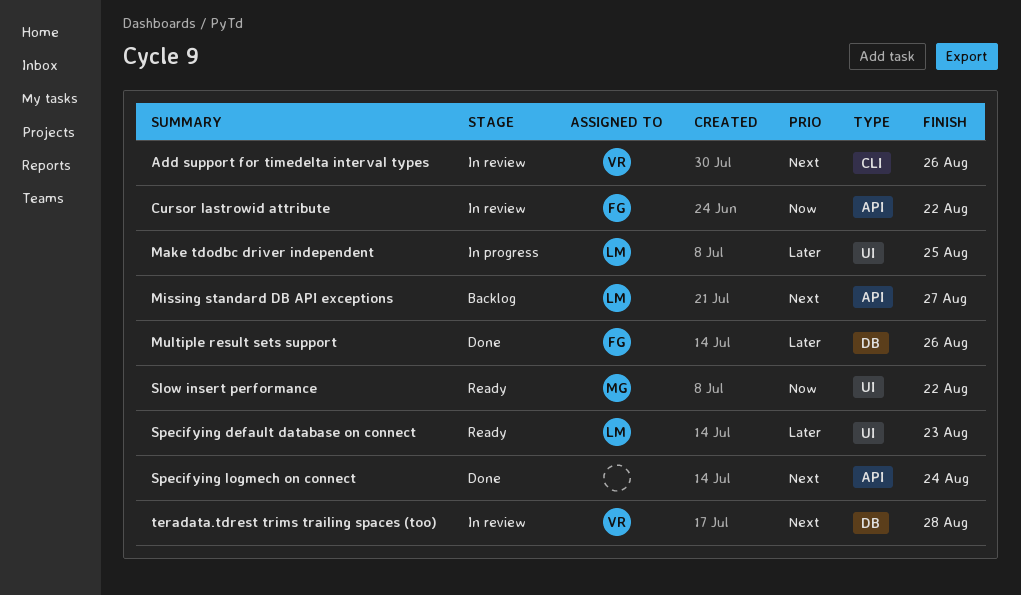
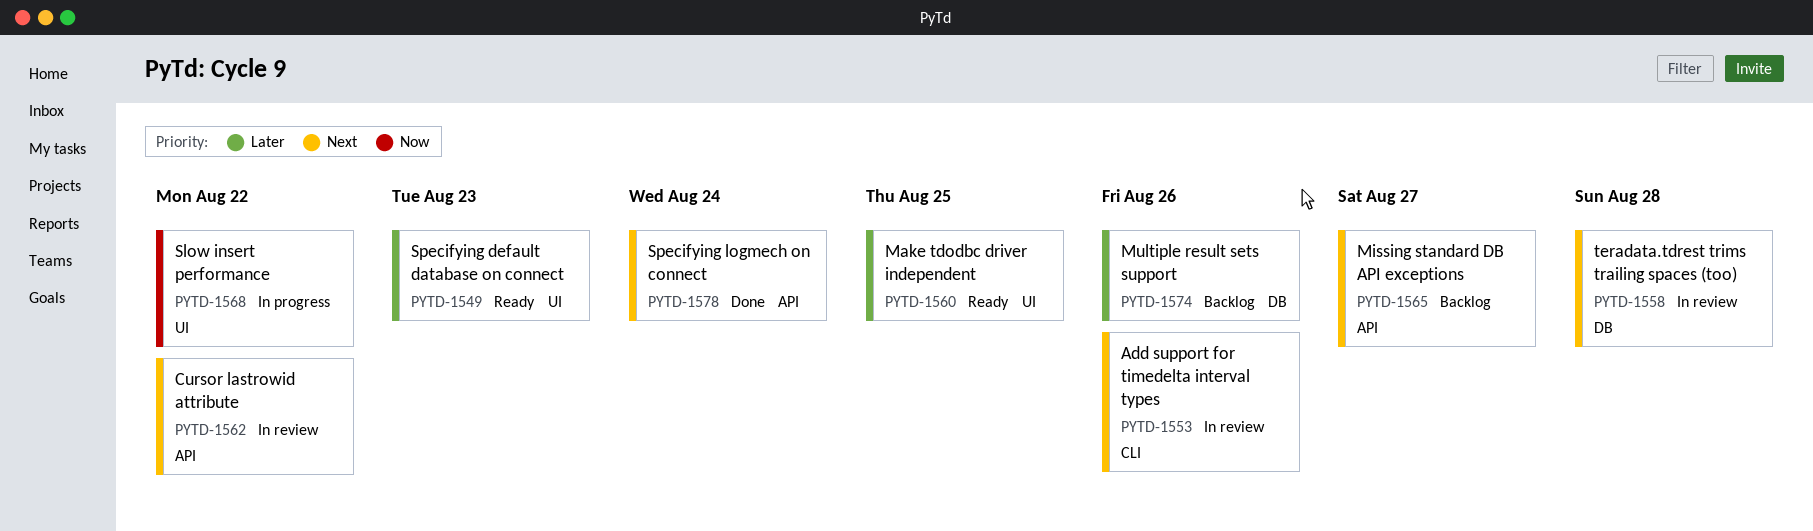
Cursor lastrowid attribute, priority: Now -> Next
Make tdodbc driver independent, status: In progress -> Ready
Multiple result sets support, status: Done -> Backlog
Slow insert performance, status: Ready -> In progress

